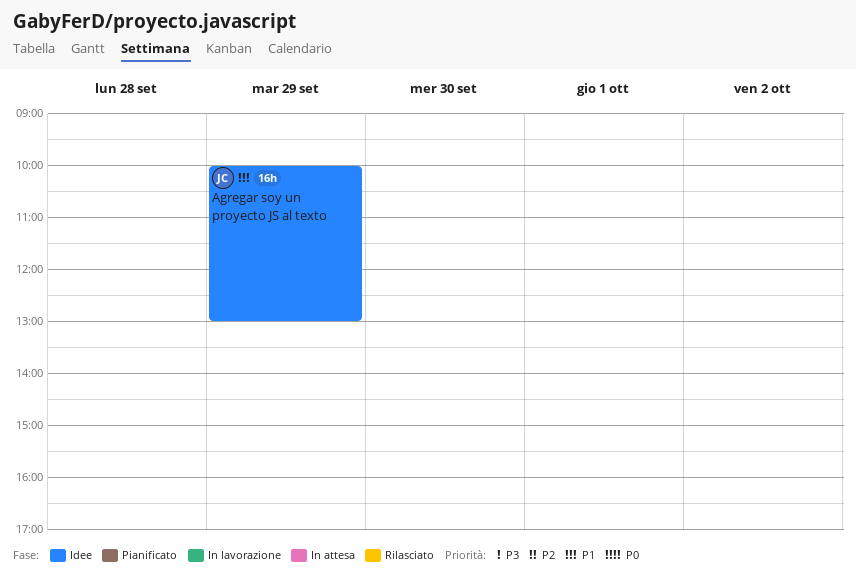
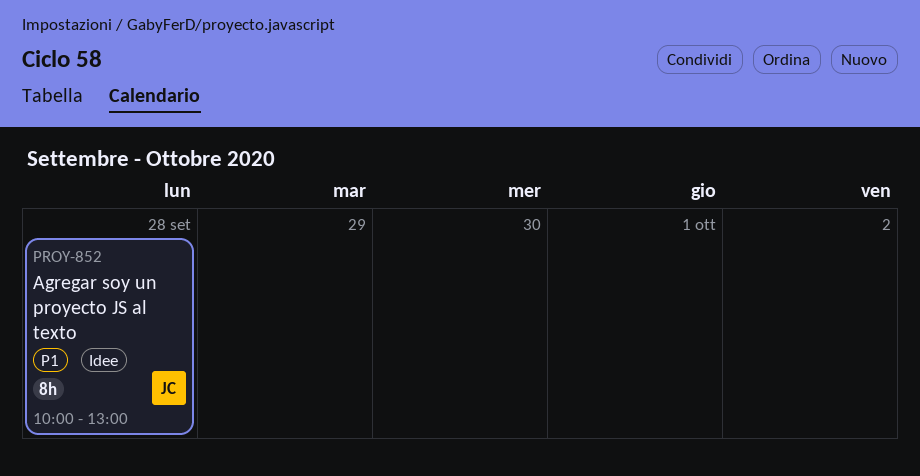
Agregar soy un proyecto JS al texto, estimate: 16h -> 8h
Agregar soy un proyecto JS al texto, day: Sep 29 -> Sep 28

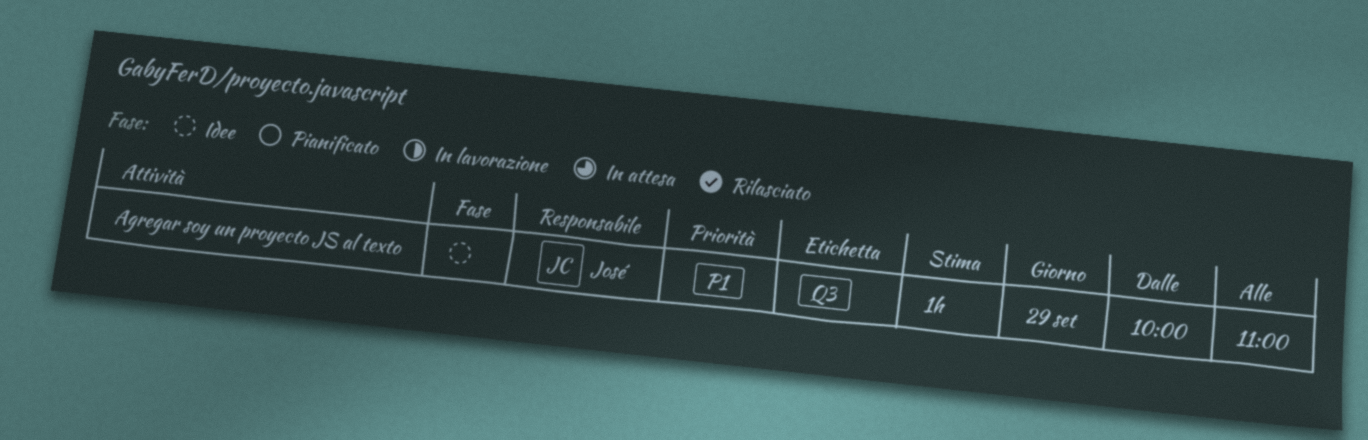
Agregar soy un proyecto JS al texto, estimate: 8h -> 1h
Agregar soy un proyecto JS al texto, day: Sep 28 -> Sep 29
Agregar soy un proyecto JS al texto, ends: 13:00 -> 11:00

